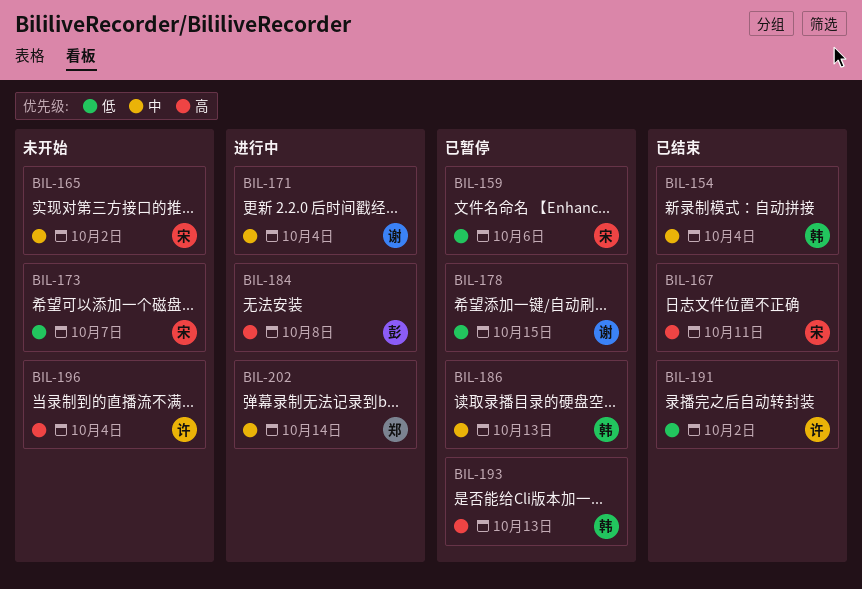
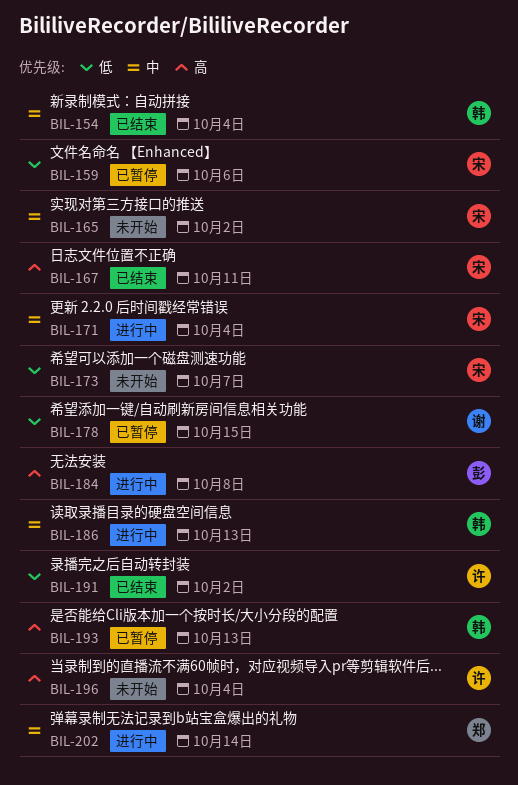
BIL-171, owner: 谢 -> 宋
BIL-186, status: 已暂停 -> 进行中

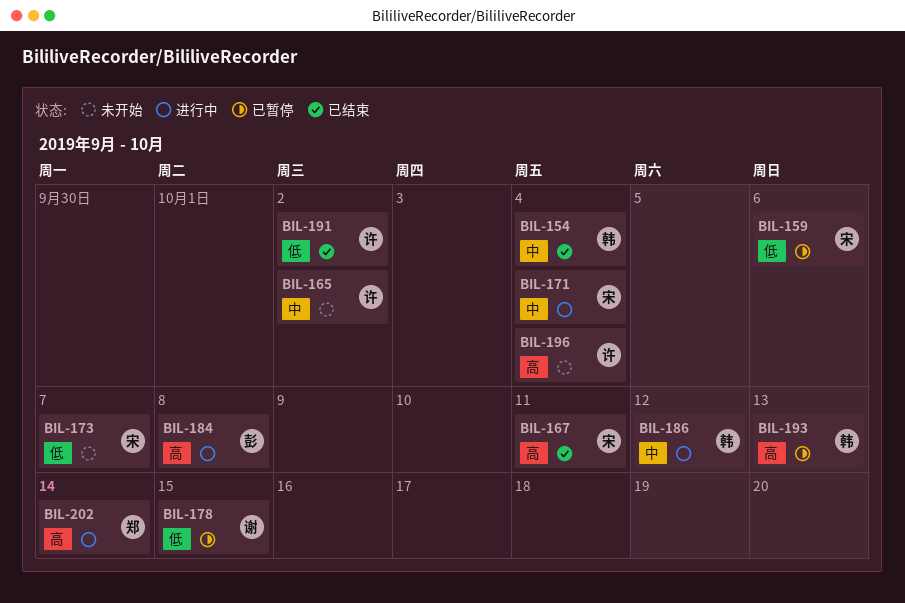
BIL-165, owner: 宋 -> 许
BIL-186, due: Oct 13 -> Oct 12
BIL-202, priority: 中 -> 高

